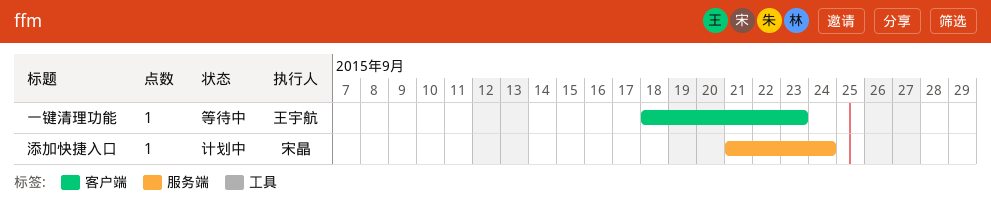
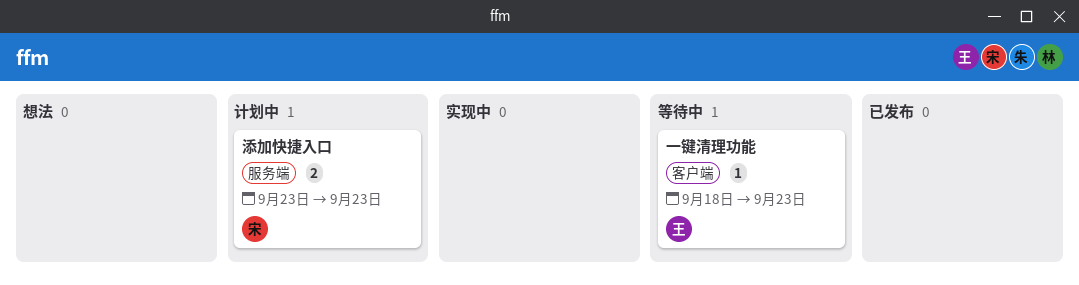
添加快捷入口, estimate: 1 -> 2
添加快捷入口, start: Sep 21 -> Sep 23
添加快捷入口, due: Sep 24 -> Sep 23

